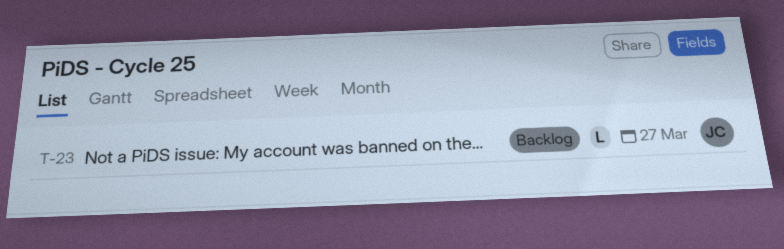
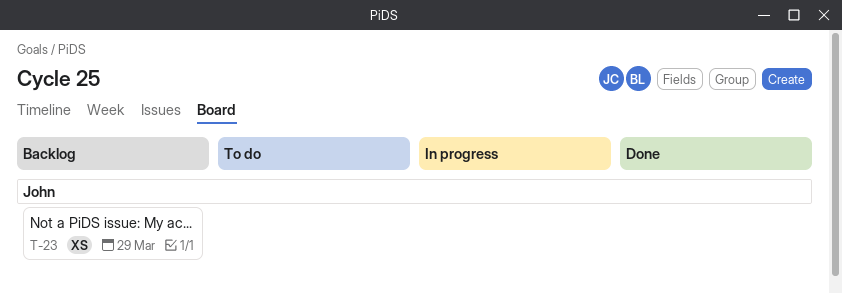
T-23, estimate: L -> XS
T-23, due: Mar 27 -> Mar 29

